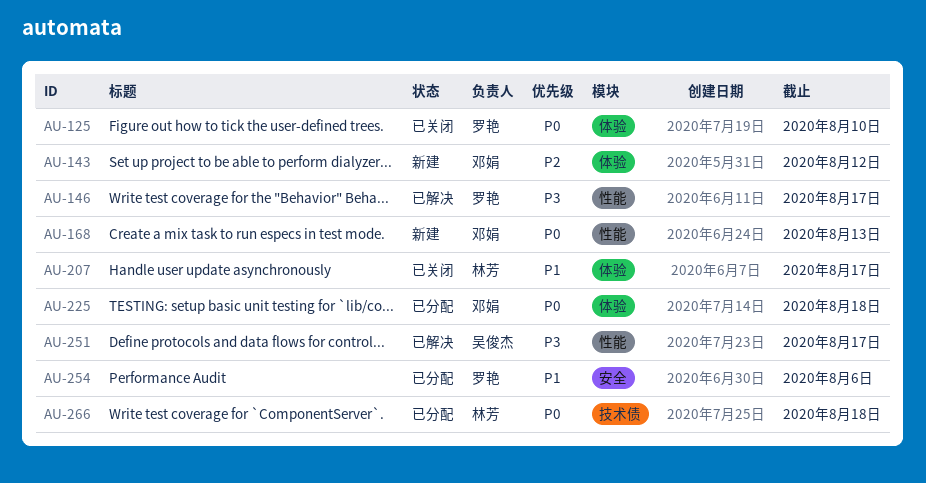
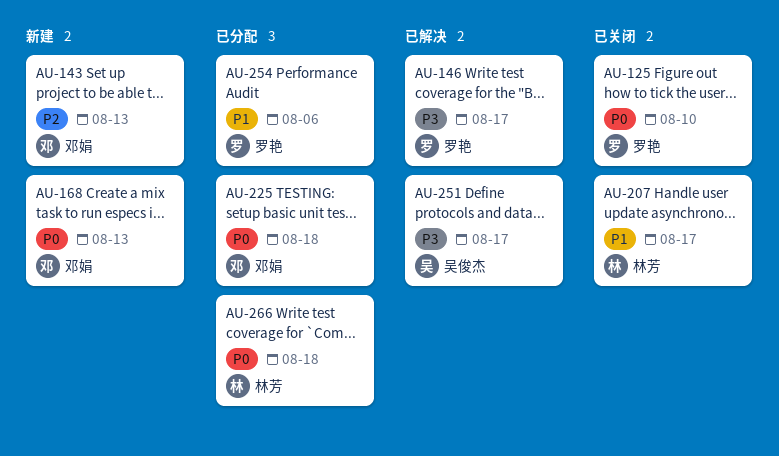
AU-143, due: Aug 12 -> Aug 13

